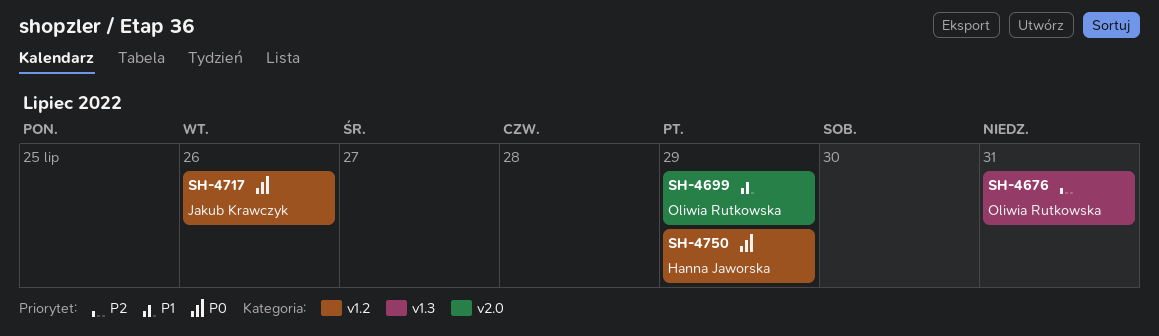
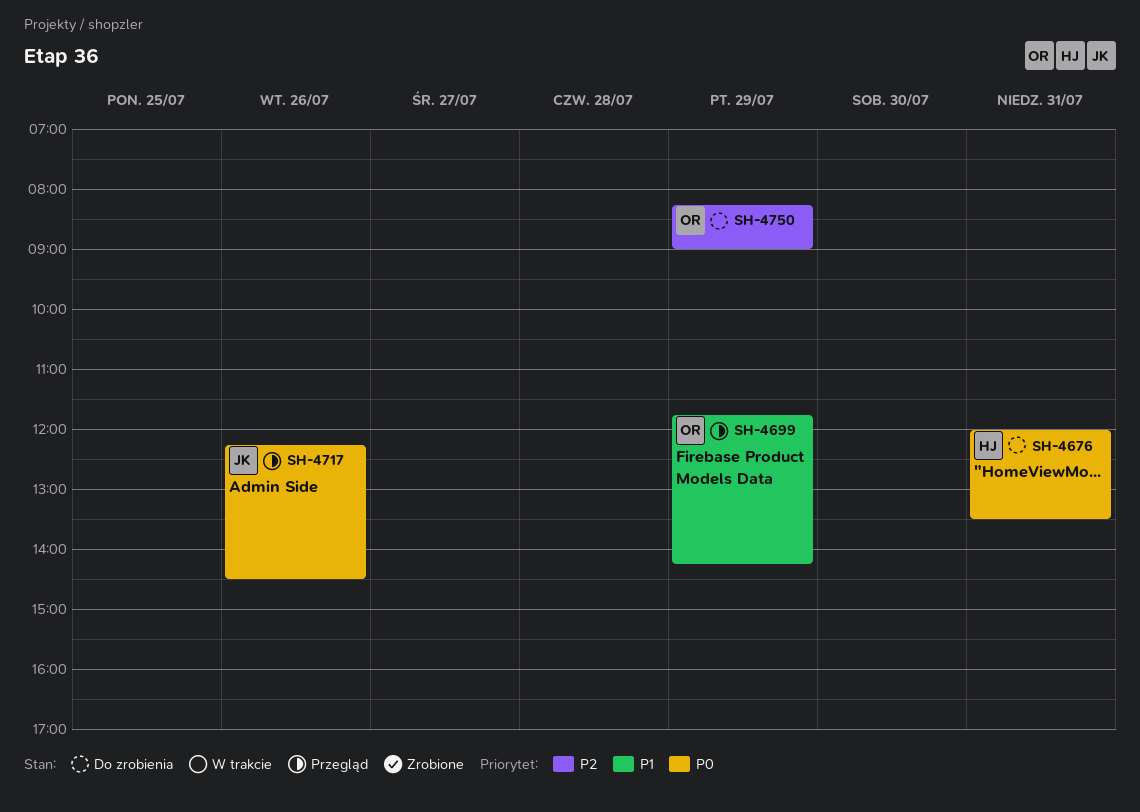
SH-4676, owner: Oliwia Rutkowska -> Hanna Jaworska
SH-4676, priority: P2 -> P0
SH-4750, owner: Hanna Jaworska -> Oliwia Rutkowska
SH-4750, priority: P0 -> P2

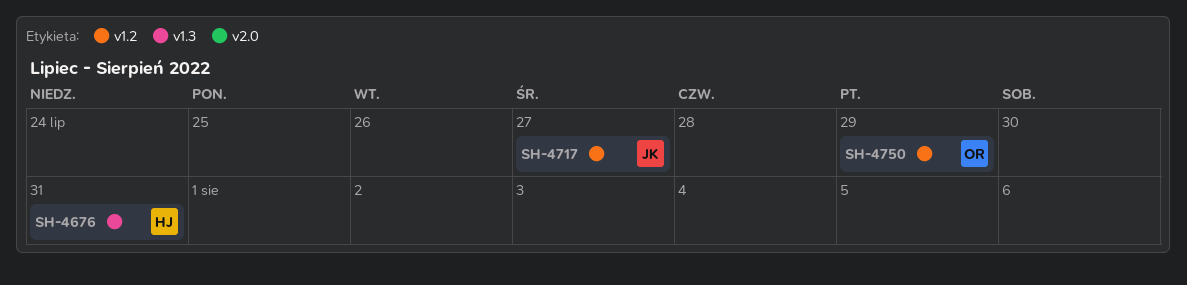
SH-4699: present -> none
SH-4717, day: Jul 26 -> Jul 27

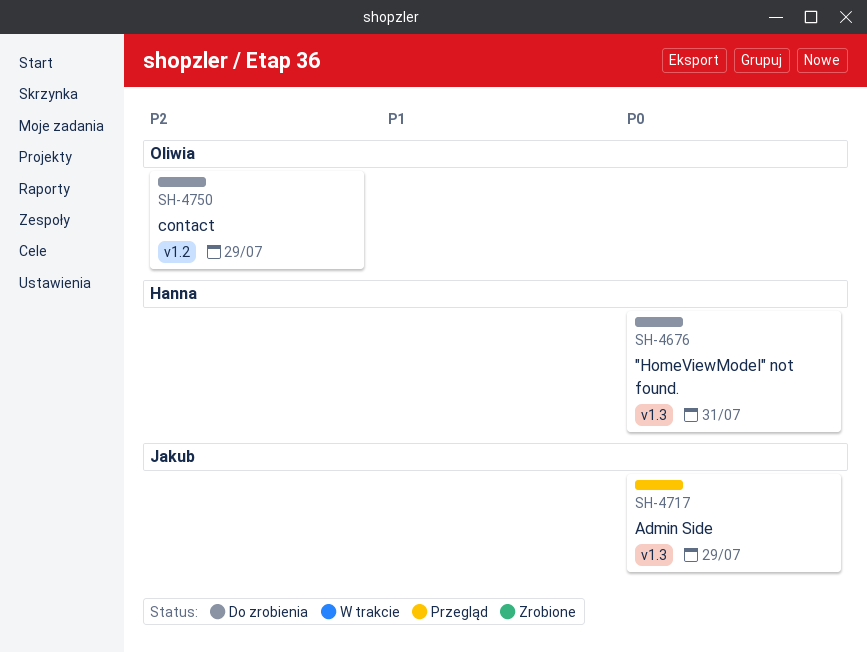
SH-4717, label: v1.2 -> v1.3
SH-4717, day: Jul 27 -> Jul 29

